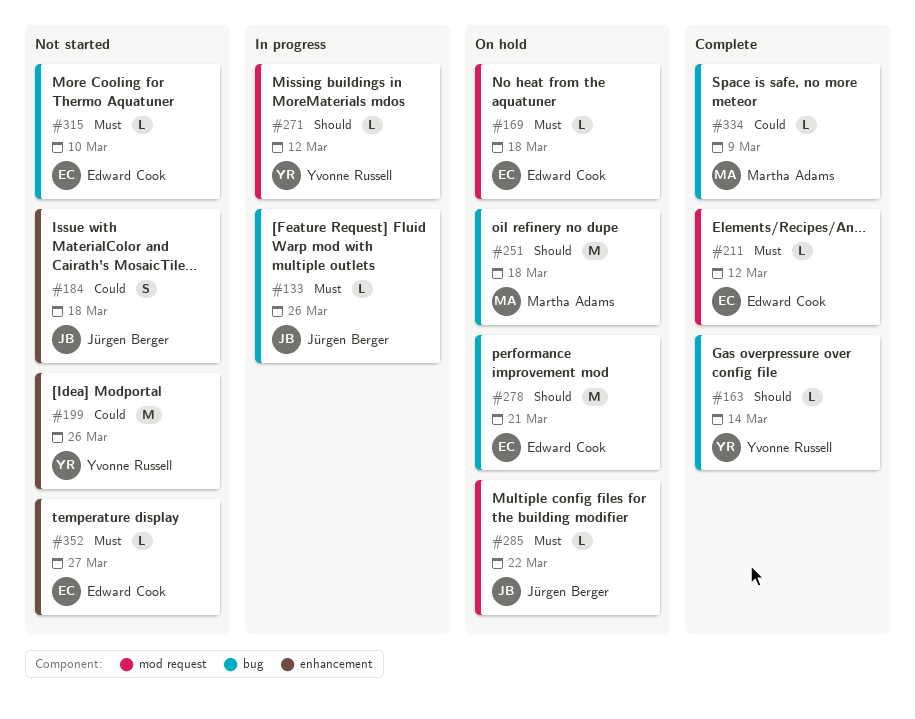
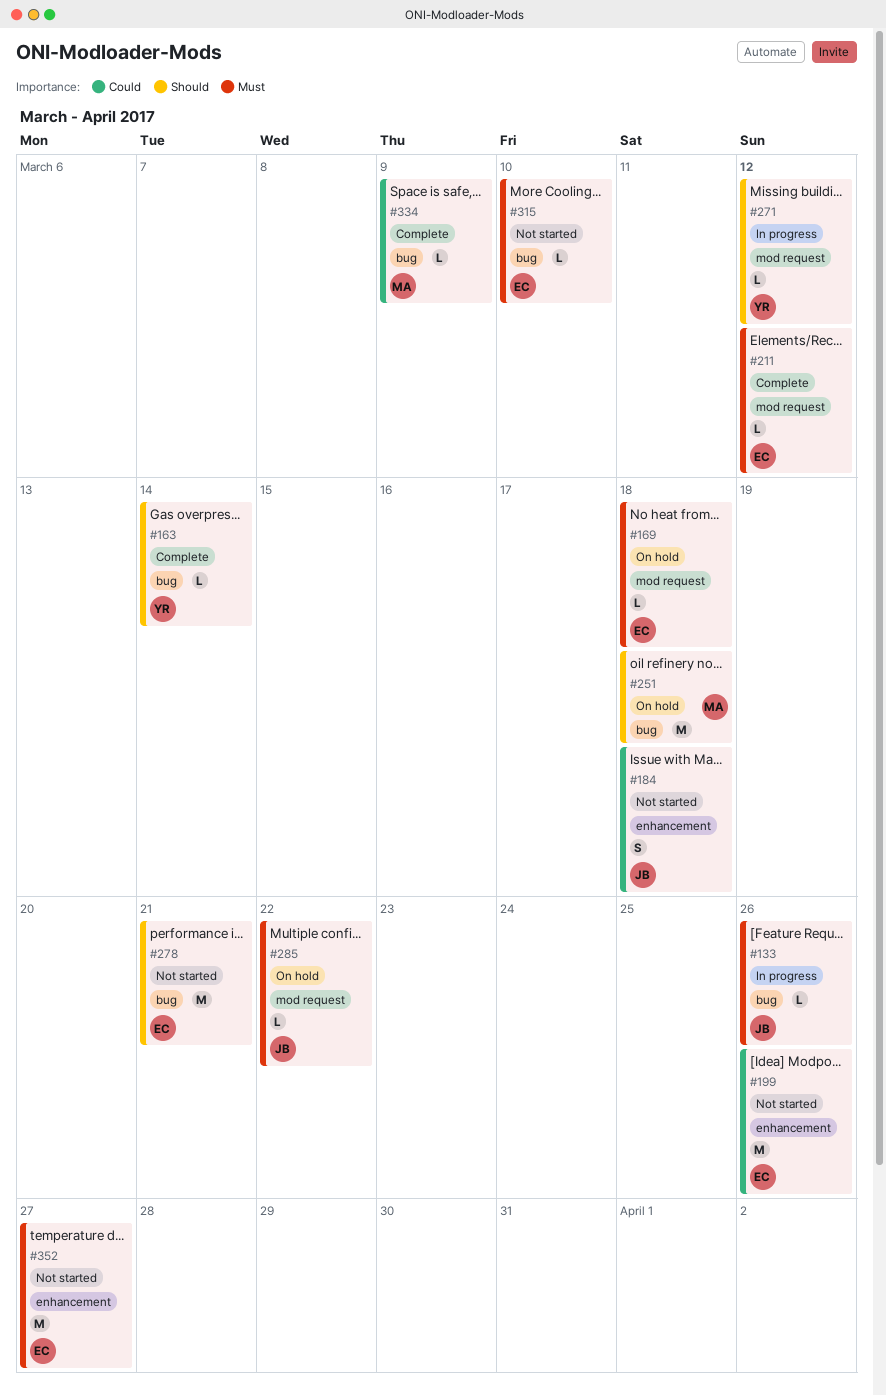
#199, owner: Yvonne Russell -> Edward Cook
#278, status: On hold -> Not started
#352, estimate: L -> M

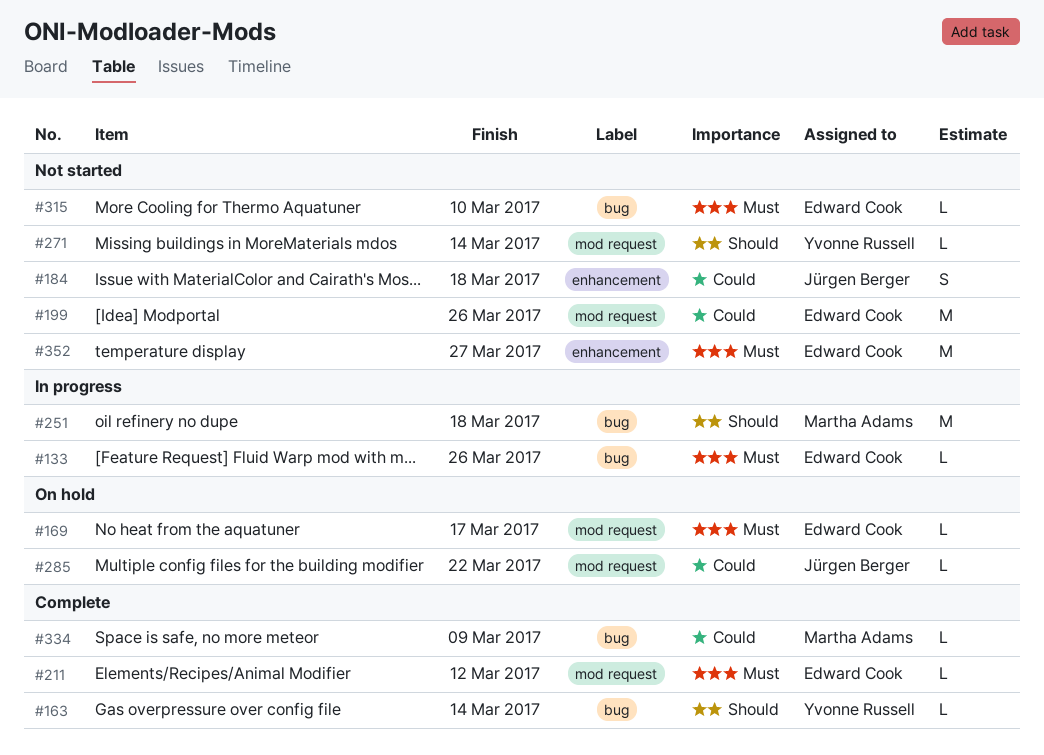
#133, owner: Jürgen Berger -> Edward Cook
#169, due: Mar 18 -> Mar 17
#199, label: enhancement -> mod request
#251, status: On hold -> In progress
#271, status: In progress -> Not started
#271, due: Mar 12 -> Mar 14
#278: present -> none
#285, priority: Must -> Could

